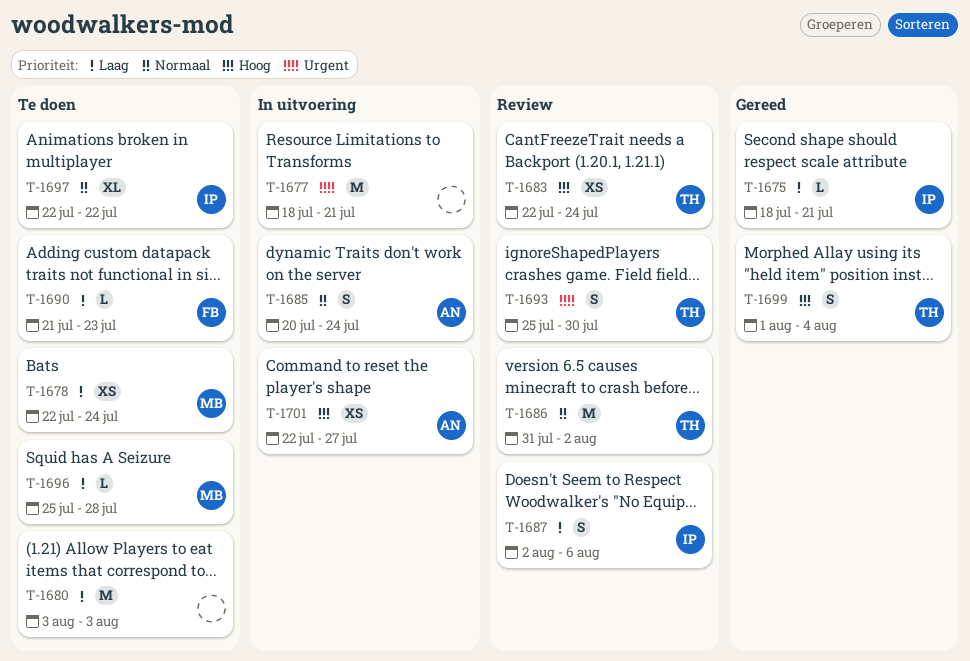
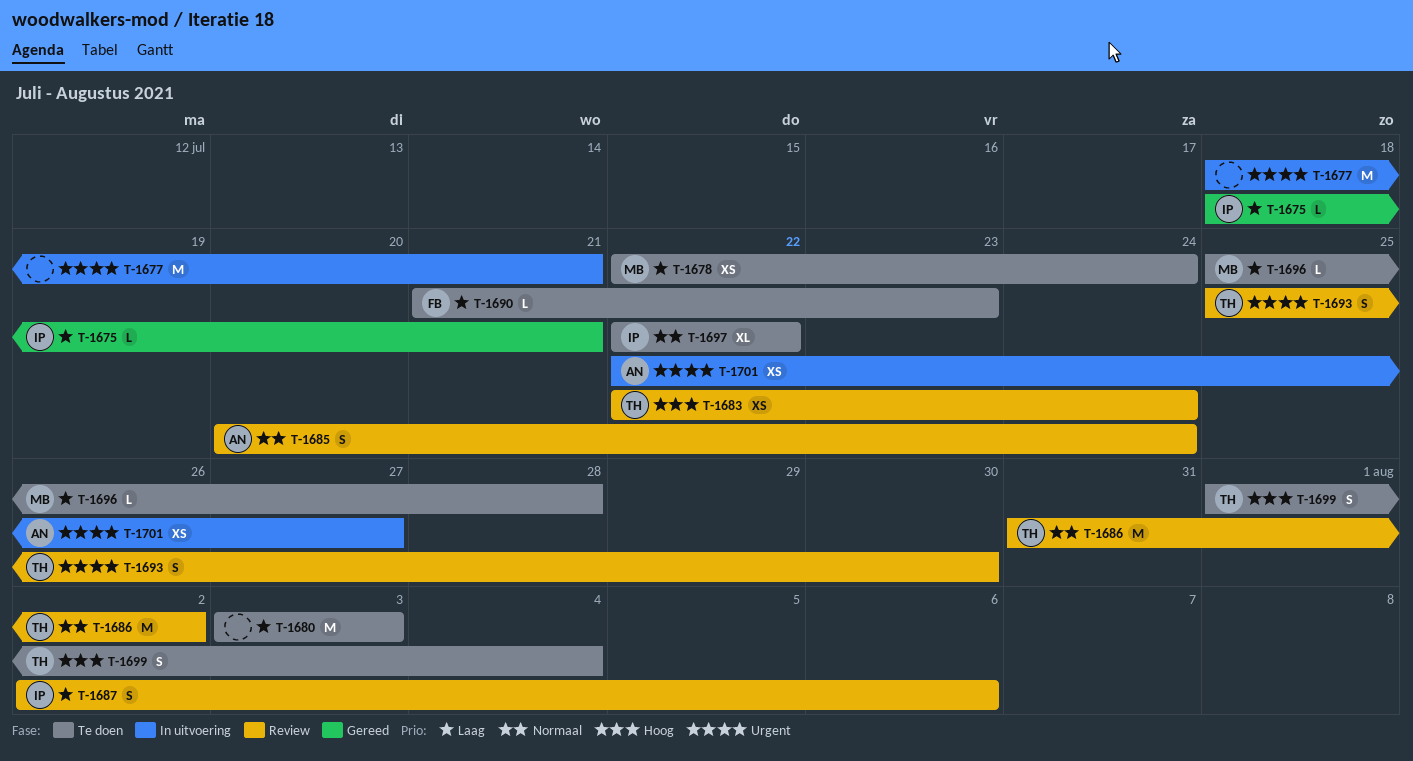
T-1685, status: In uitvoering -> Review
T-1699, status: Gereed -> Te doen
T-1701, priority: Hoog -> Urgent

